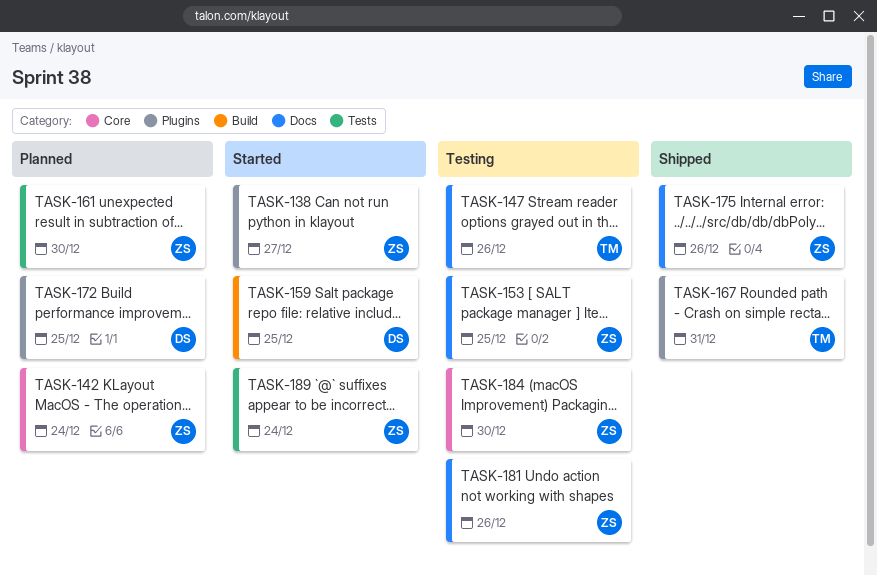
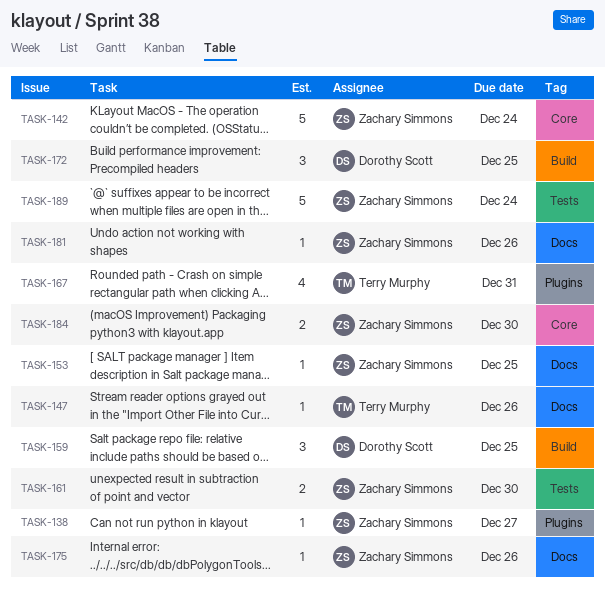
TASK-172, label: Plugins -> Build

